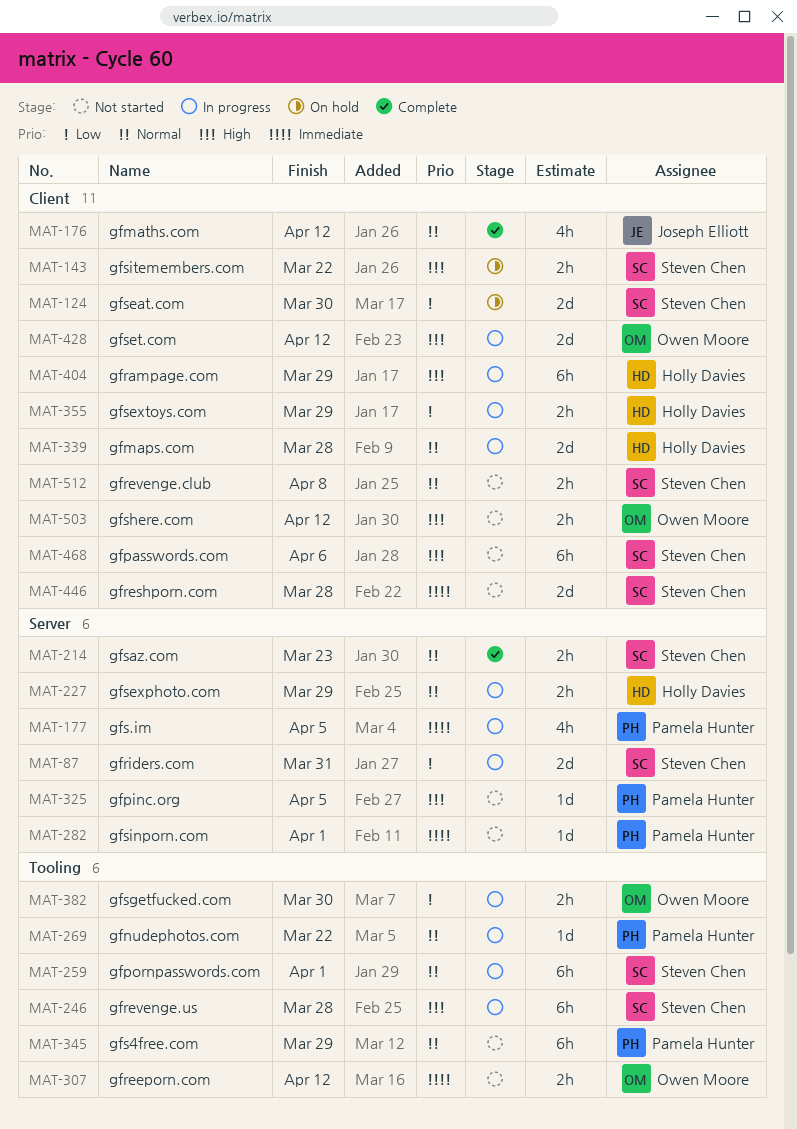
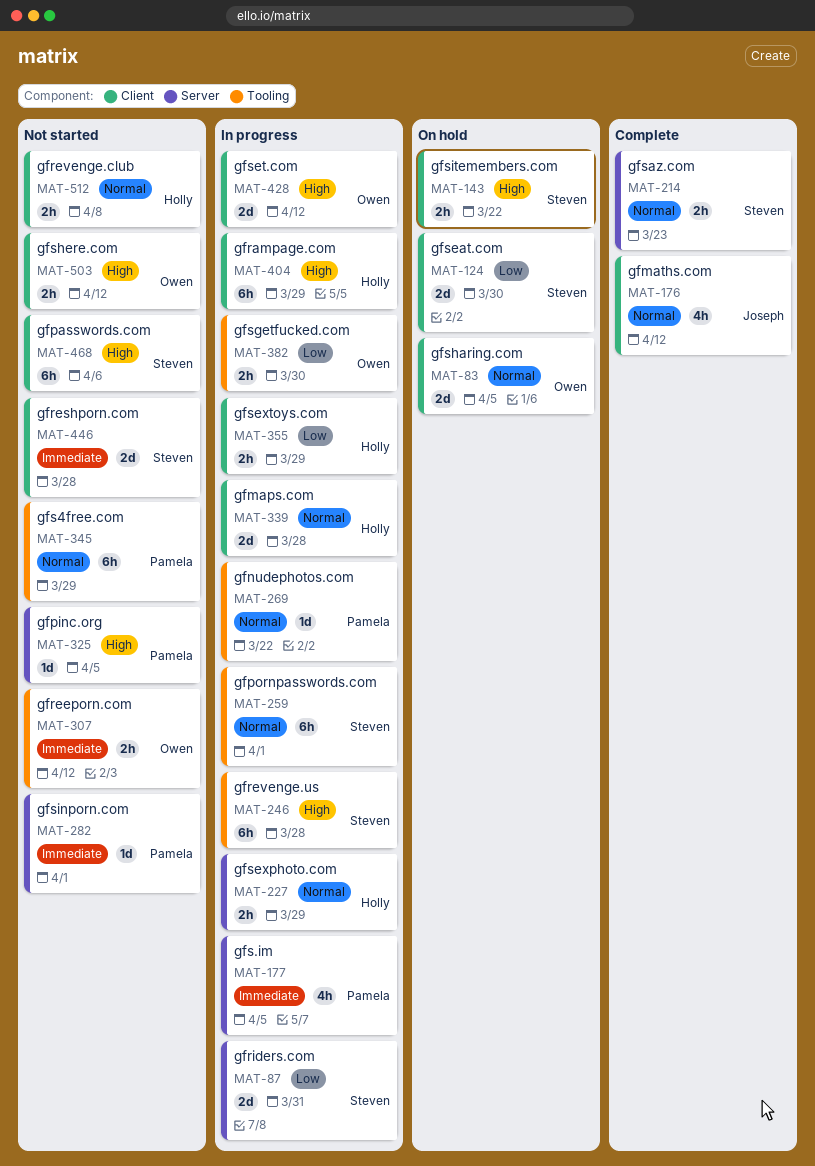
MAT-83: none -> present
MAT-512, owner: Steven Chen -> Holly Davies

